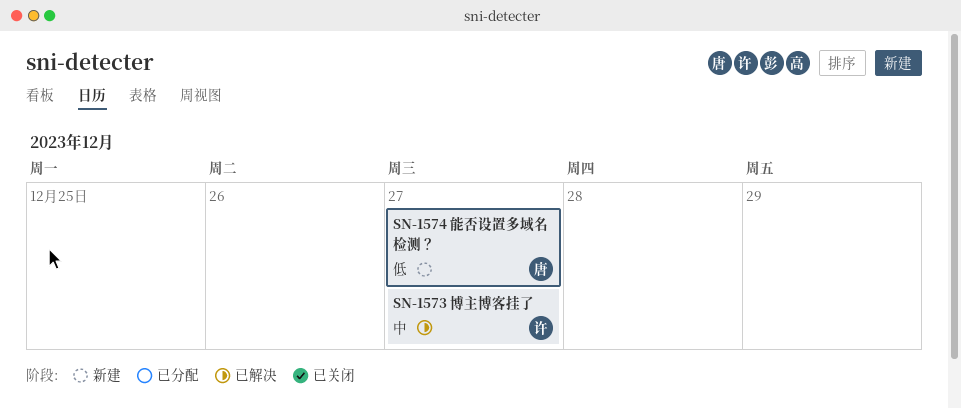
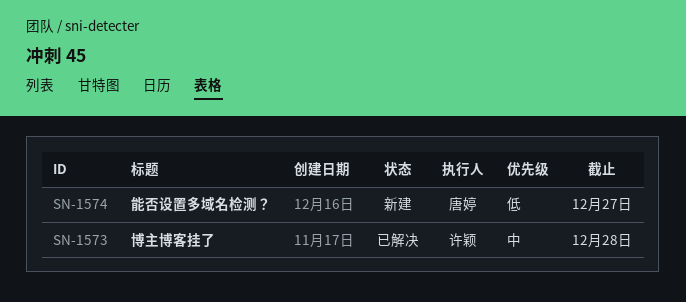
SN-1573, due: Dec 27 -> Dec 28

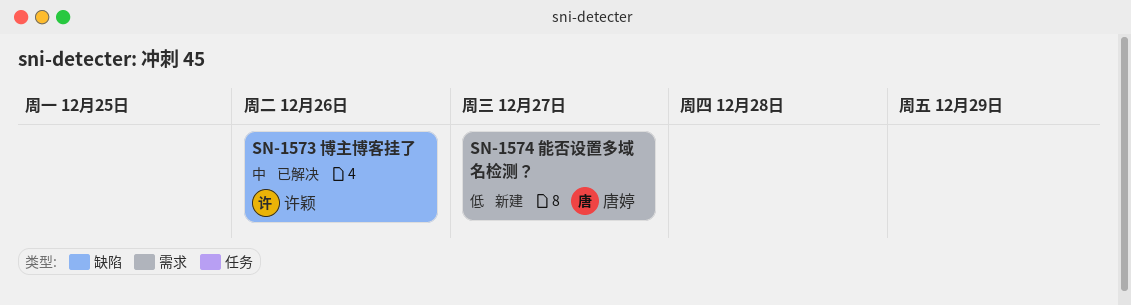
SN-1573, due: Dec 28 -> Dec 26

